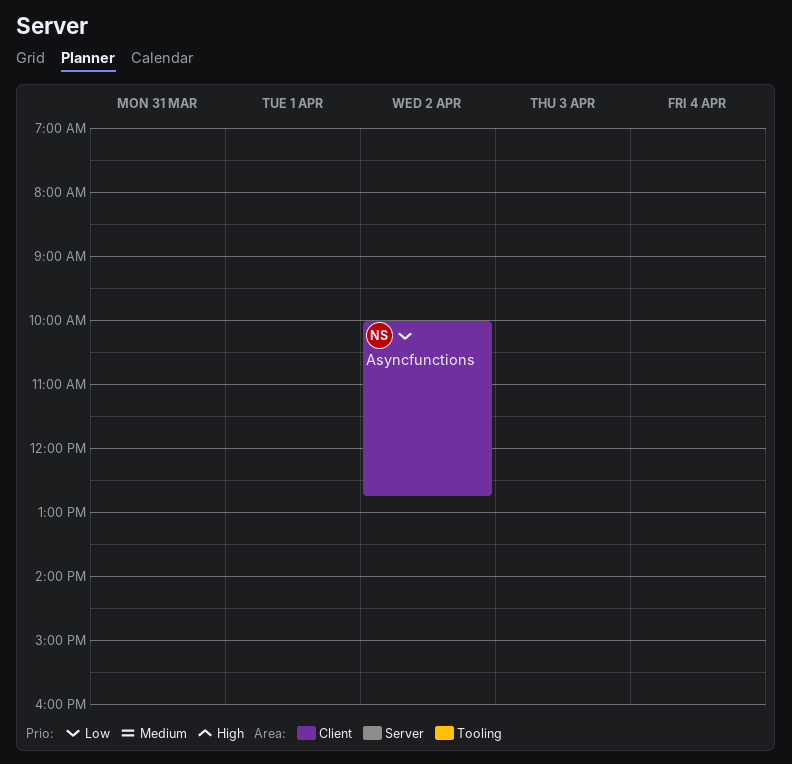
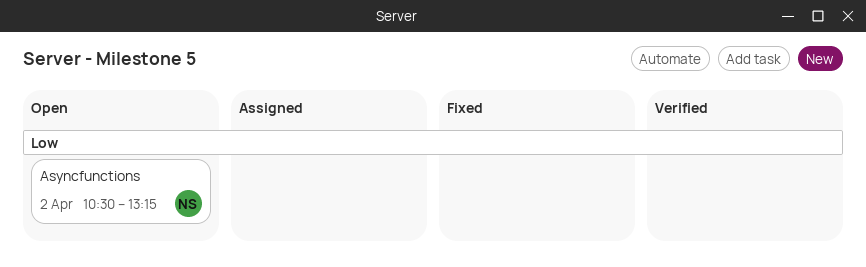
Asyncfunctions, begins: 10:00 -> 10:30
Asyncfunctions, ends: 12:45 -> 13:15

